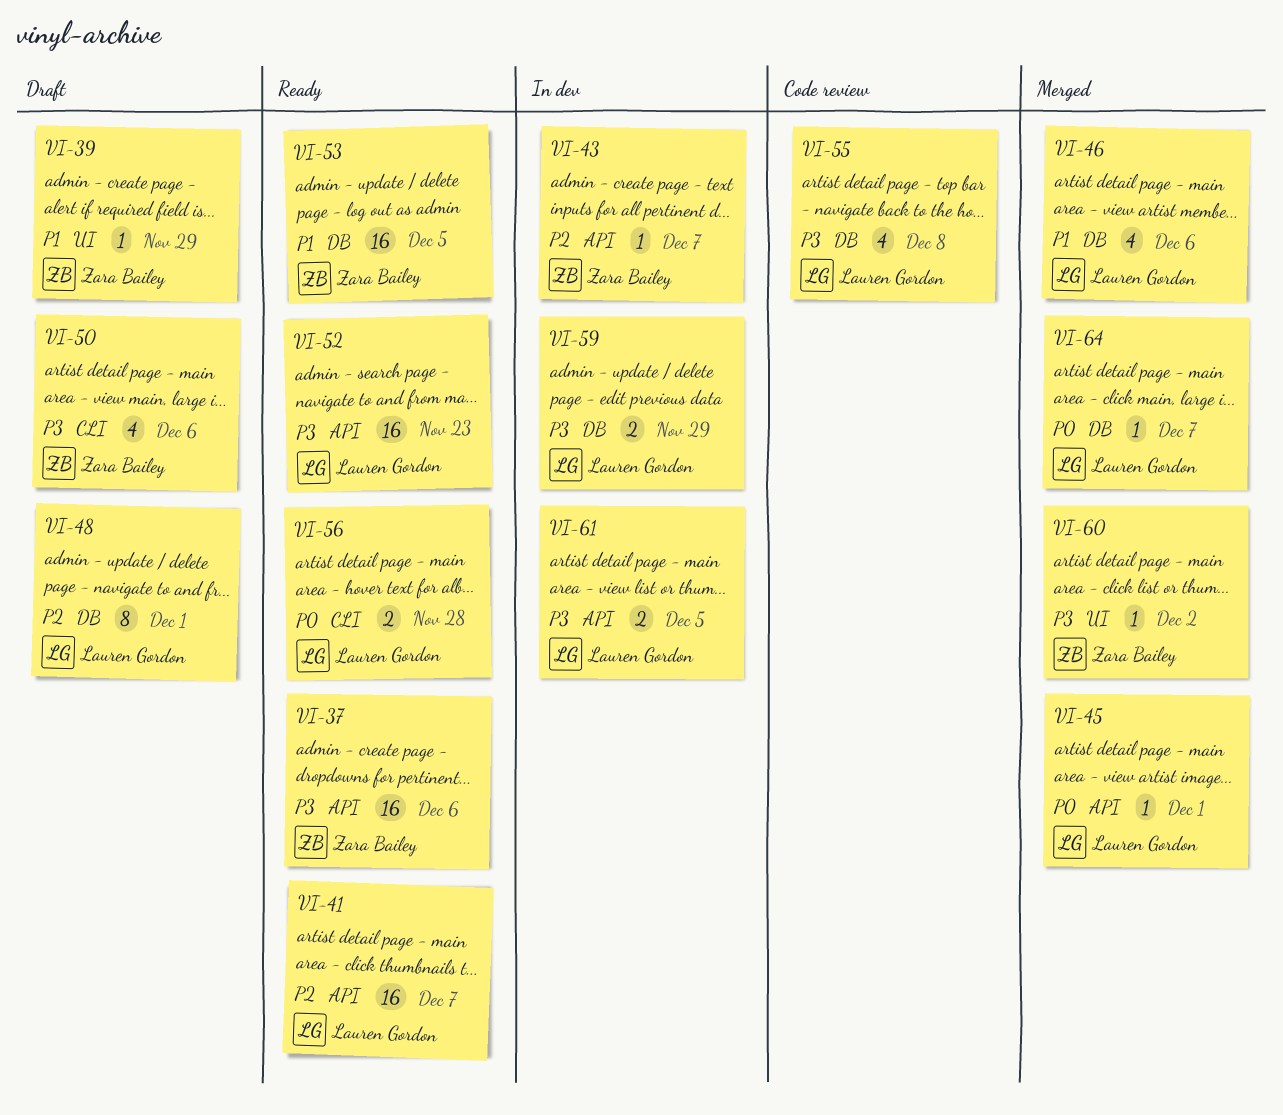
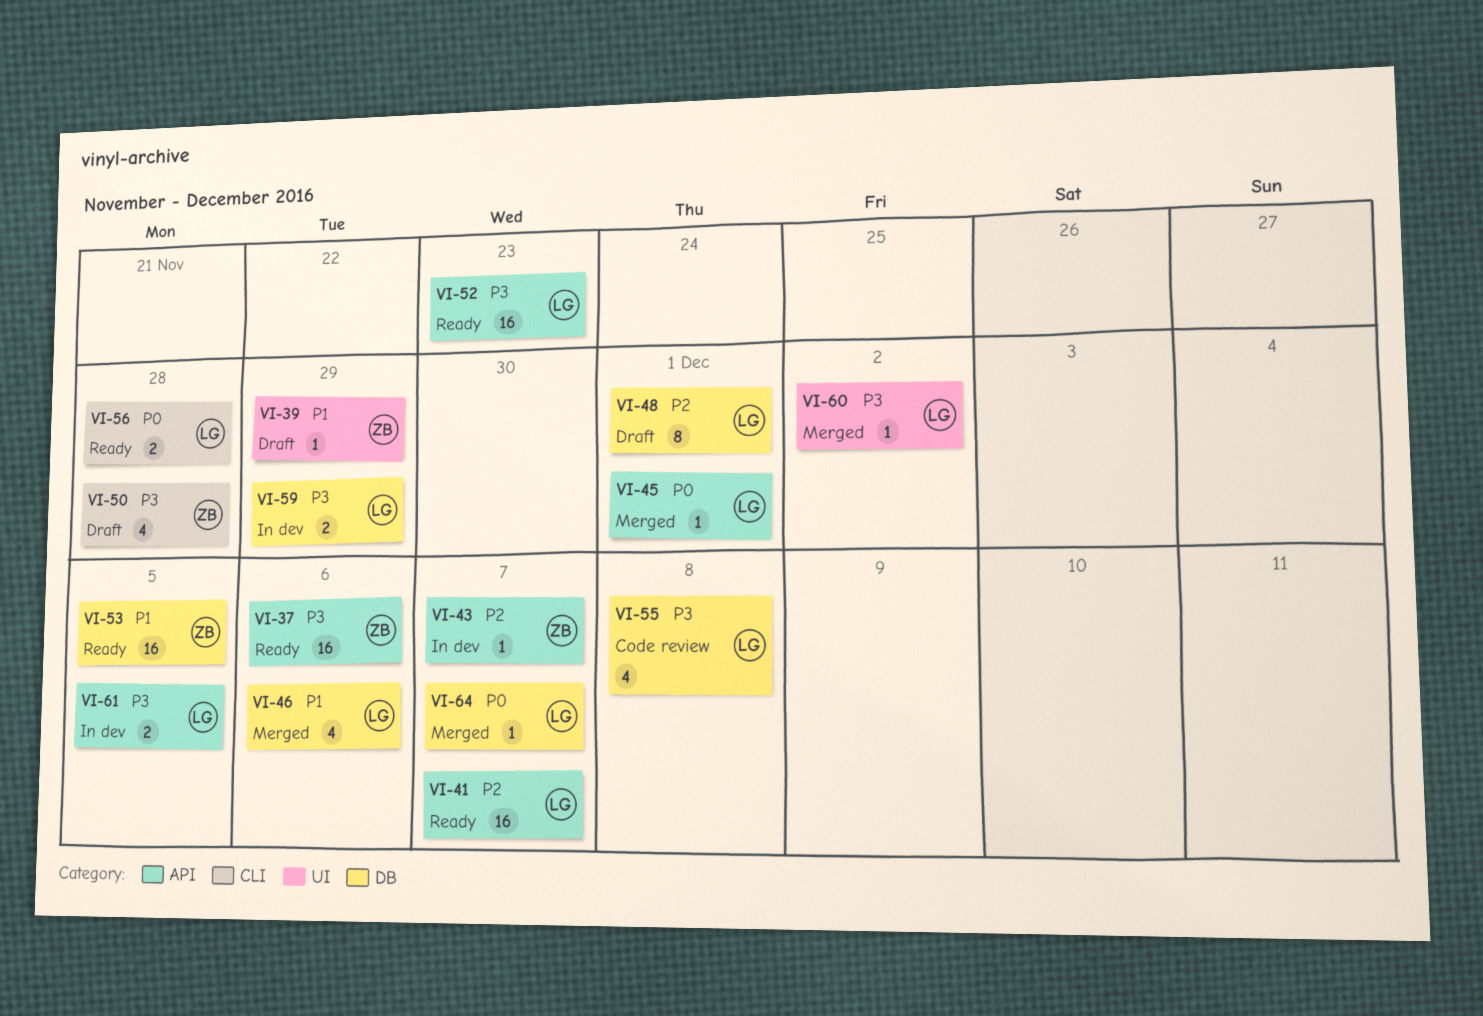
VI-50, due: Dec 6 -> Nov 28
VI-60, owner: Zara Bailey -> Lauren Gordon

